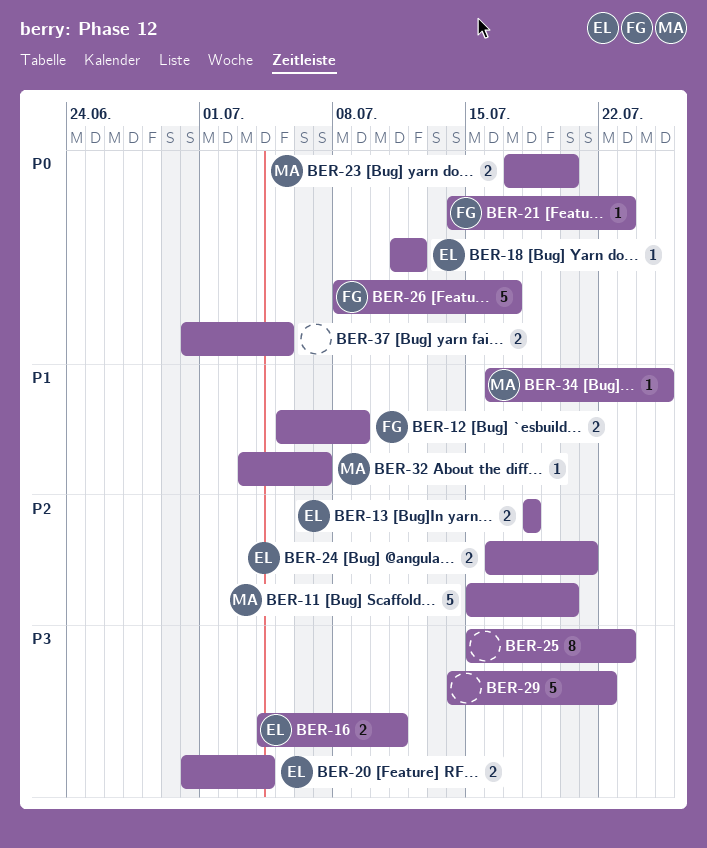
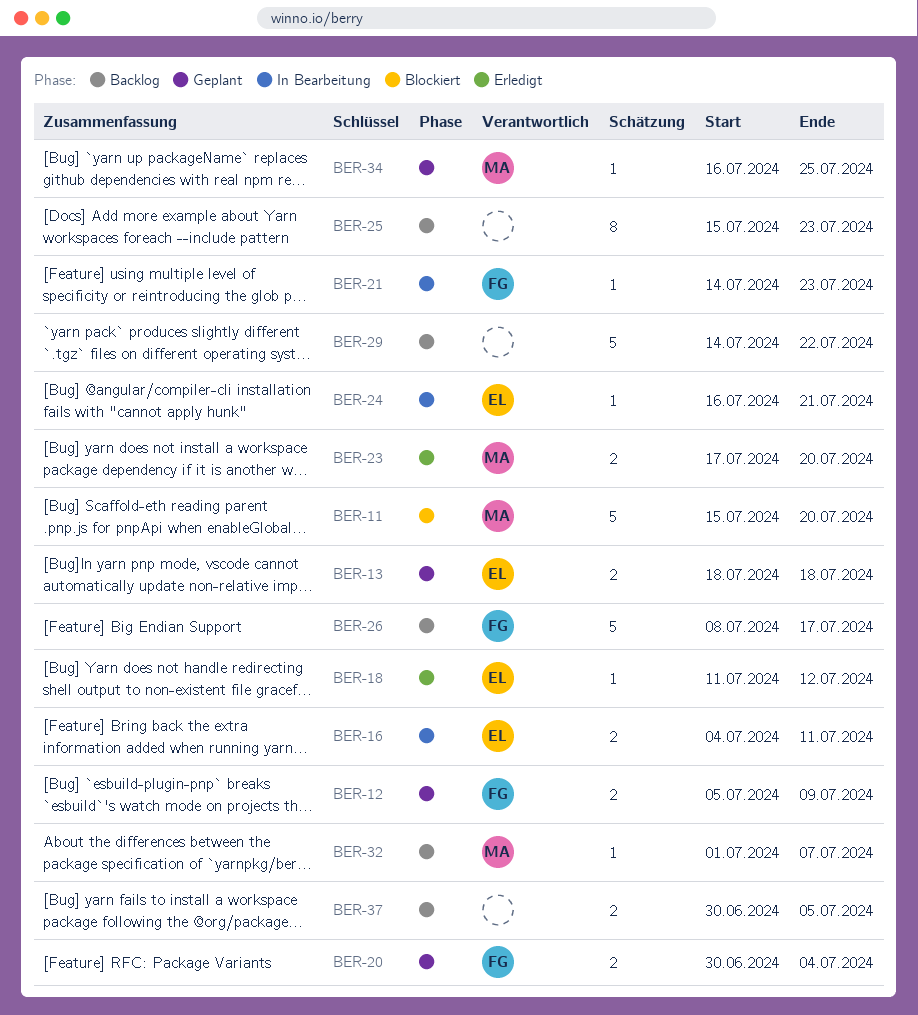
BER-20, owner: EL -> FG
BER-24, estimate: 2 -> 1
BER-32, start: Jul 3 -> Jul 1

